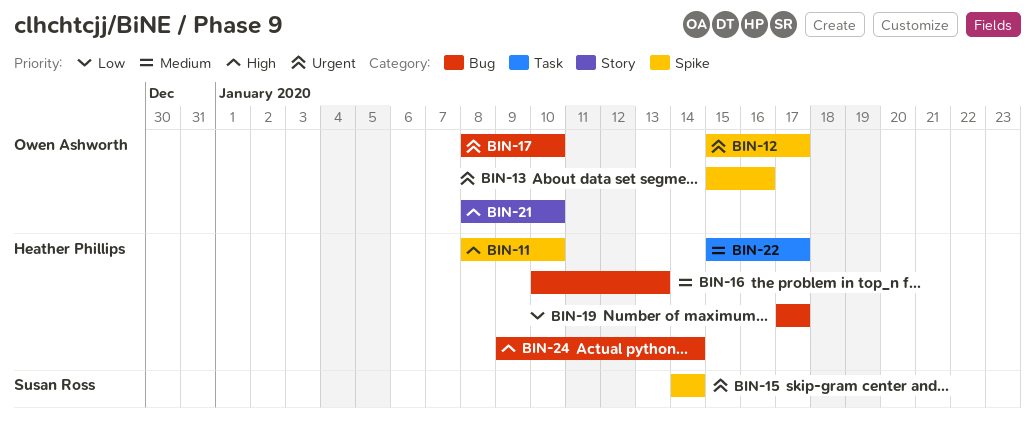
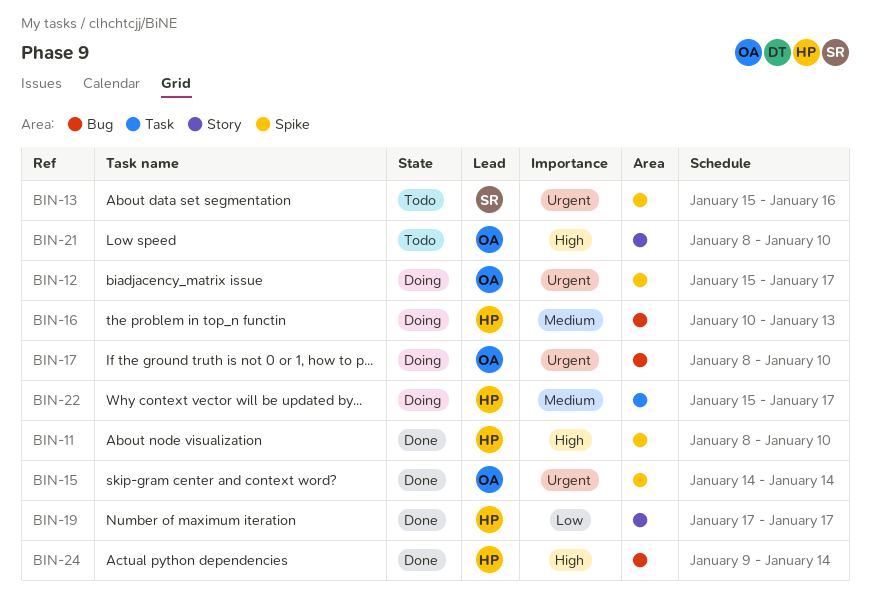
BIN-13, owner: Owen Ashworth -> Susan Ross
BIN-15, owner: Susan Ross -> Owen Ashworth
BIN-19, label: Bug -> Story

